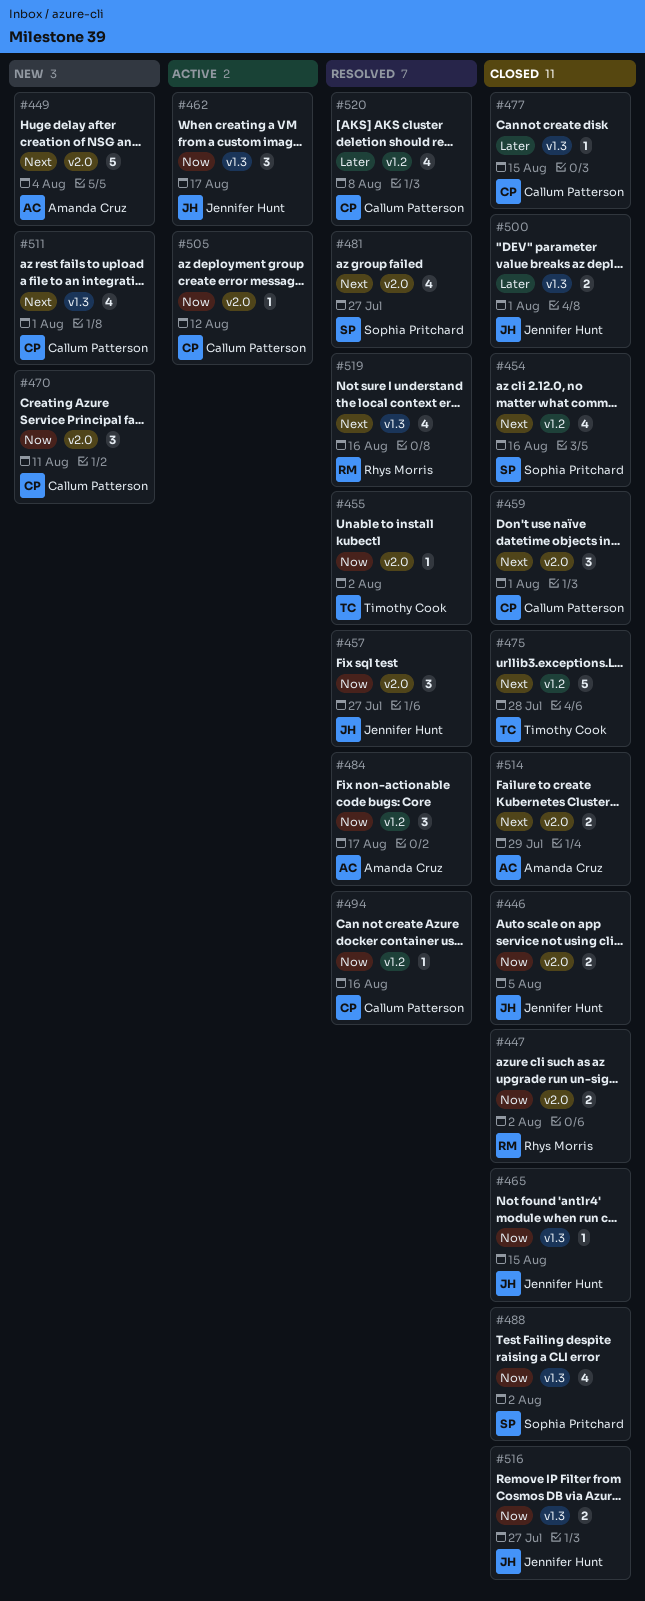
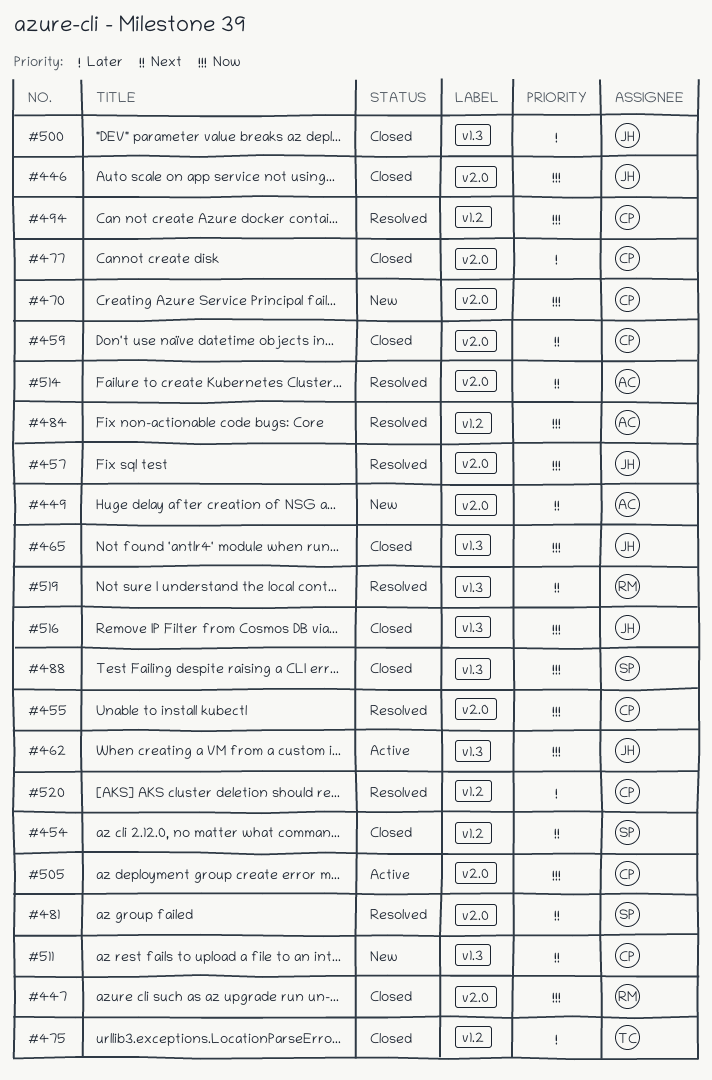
#455, owner: Timothy Cook -> Callum Patterson
#475, priority: Next -> Later
#477, label: v1.3 -> v2.0
#514, status: Closed -> Resolved

